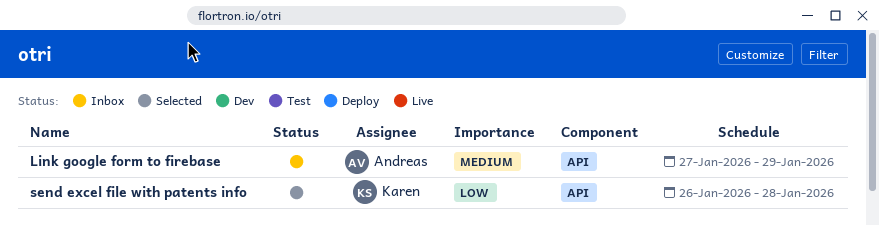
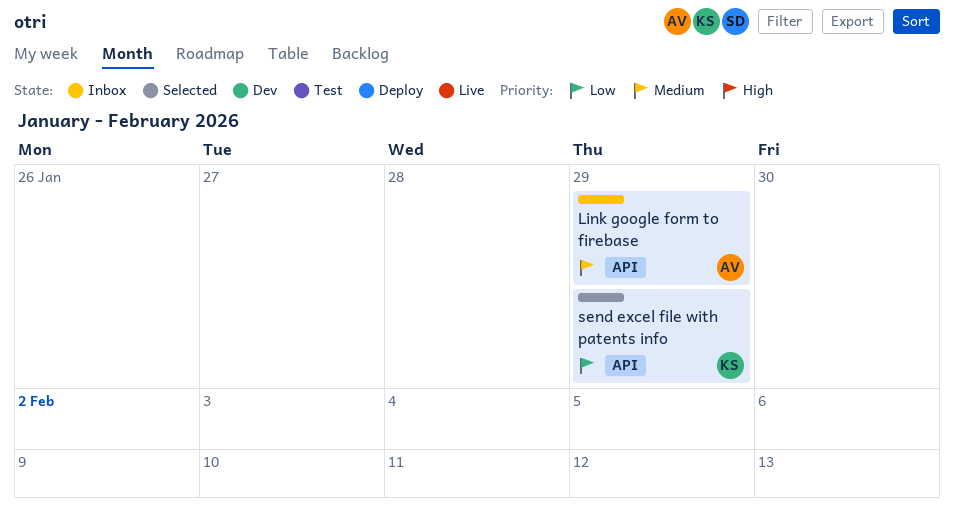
send excel file with patents info, due: Jan 28 -> Jan 29

